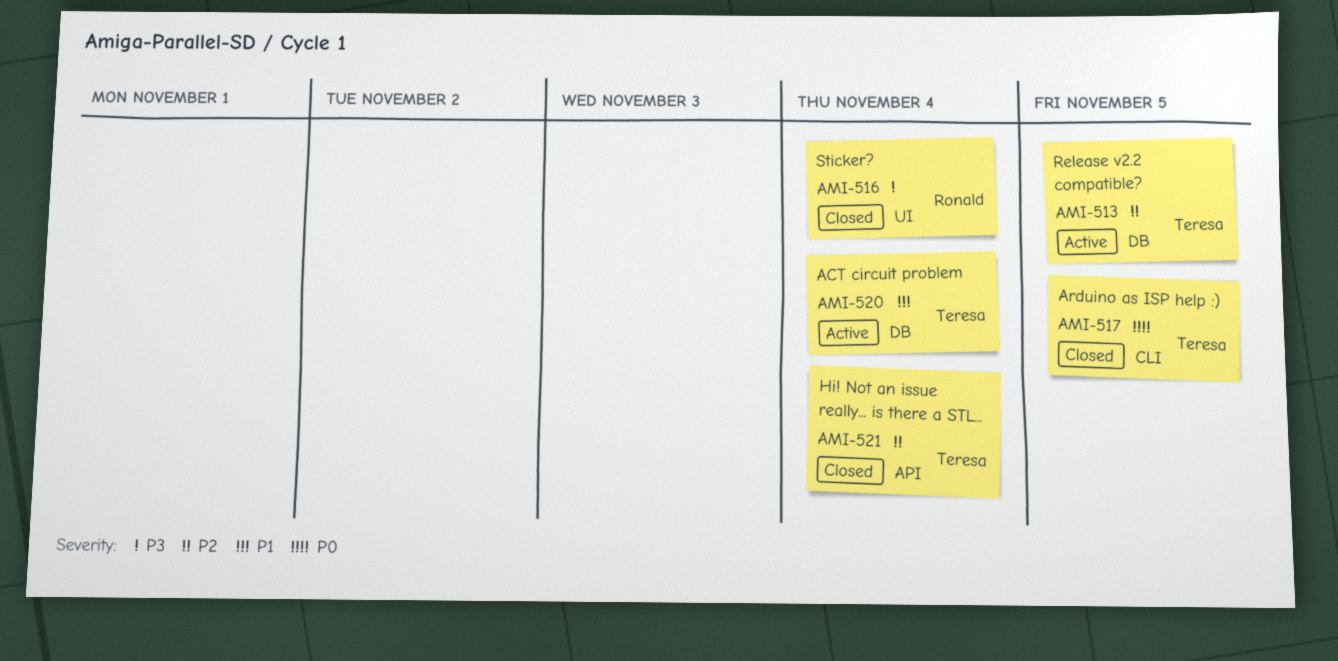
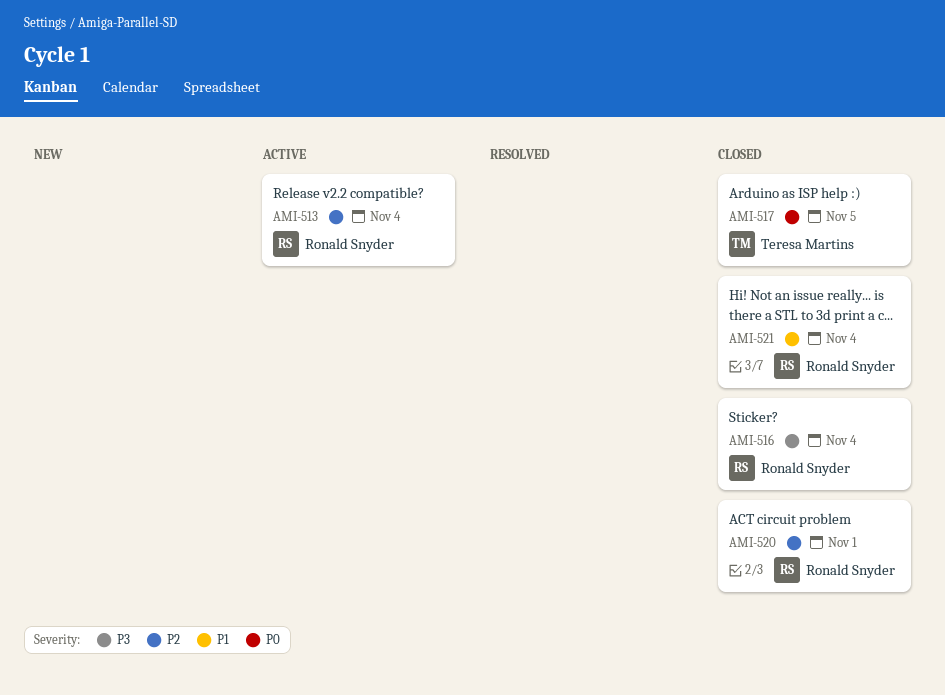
AMI-513, owner: Teresa Martins -> Ronald Snyder
AMI-513, due: Nov 5 -> Nov 4
AMI-520, status: Active -> Closed
AMI-520, owner: Teresa Martins -> Ronald Snyder
AMI-520, priority: P1 -> P2
AMI-520, due: Nov 4 -> Nov 1
AMI-521, owner: Teresa Martins -> Ronald Snyder
AMI-521, priority: P2 -> P1

